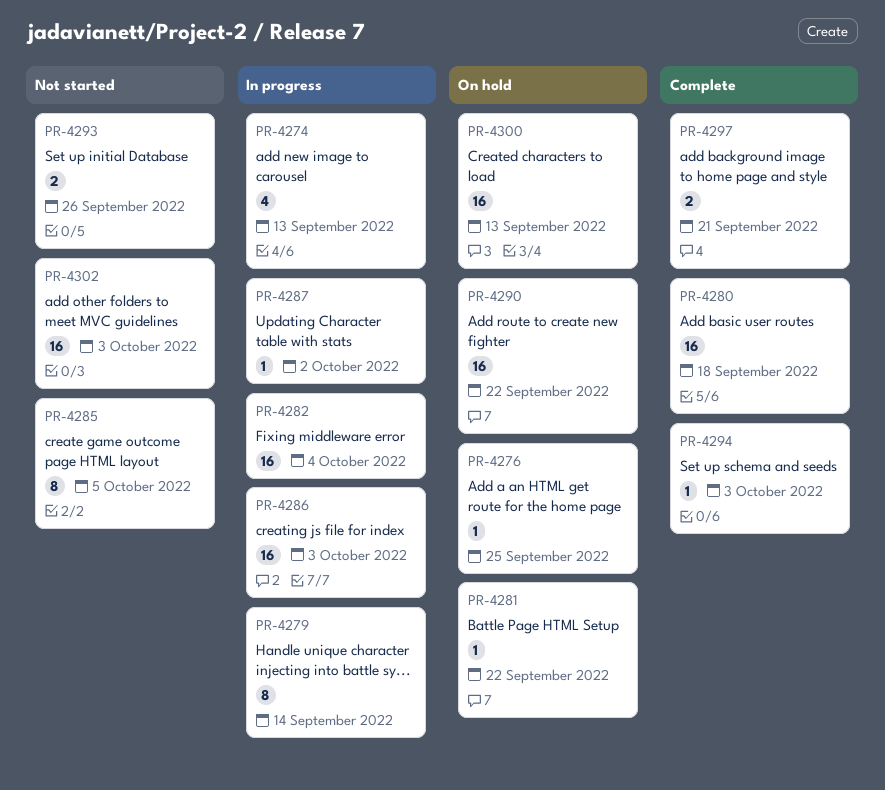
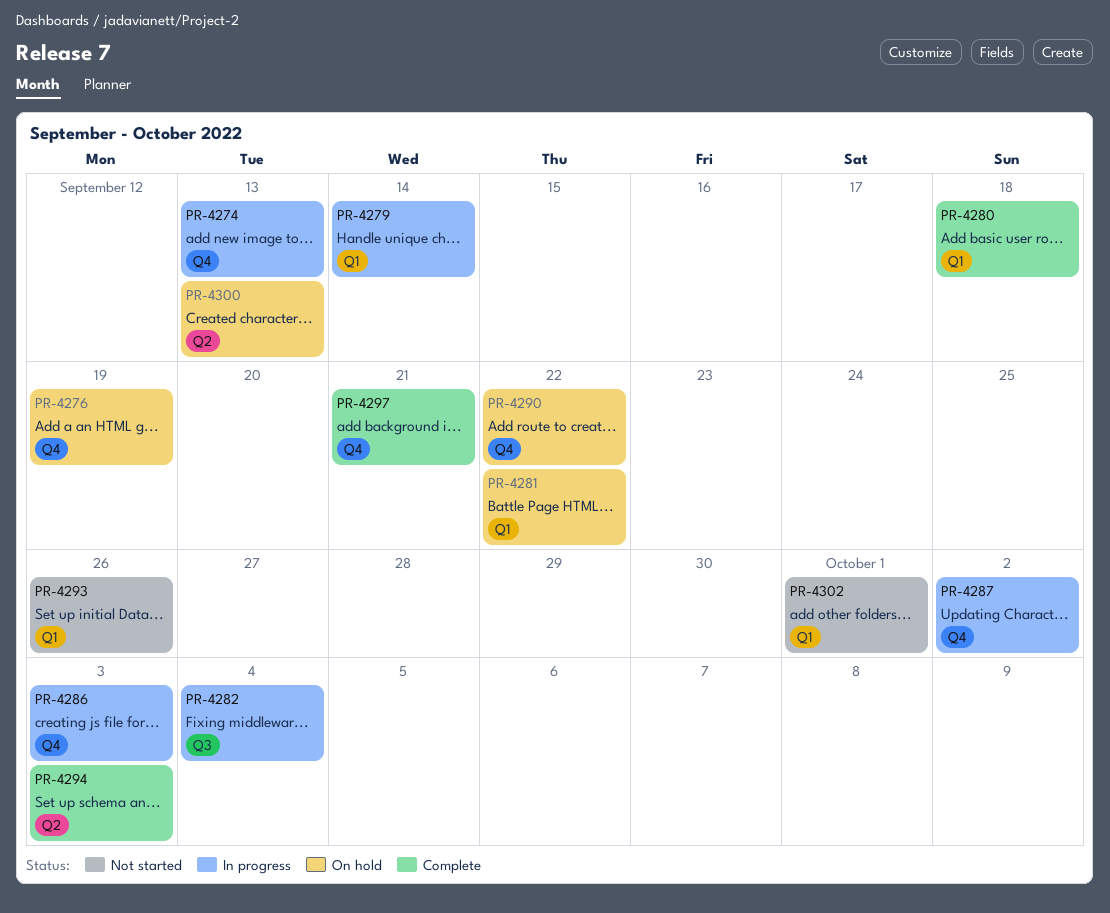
PR-4276, due: Sep 25 -> Sep 19
PR-4285: present -> none
PR-4302, due: Oct 3 -> Oct 1

